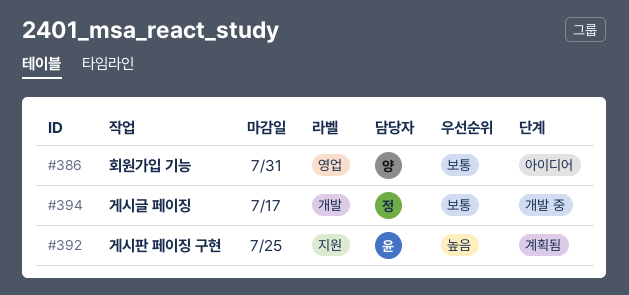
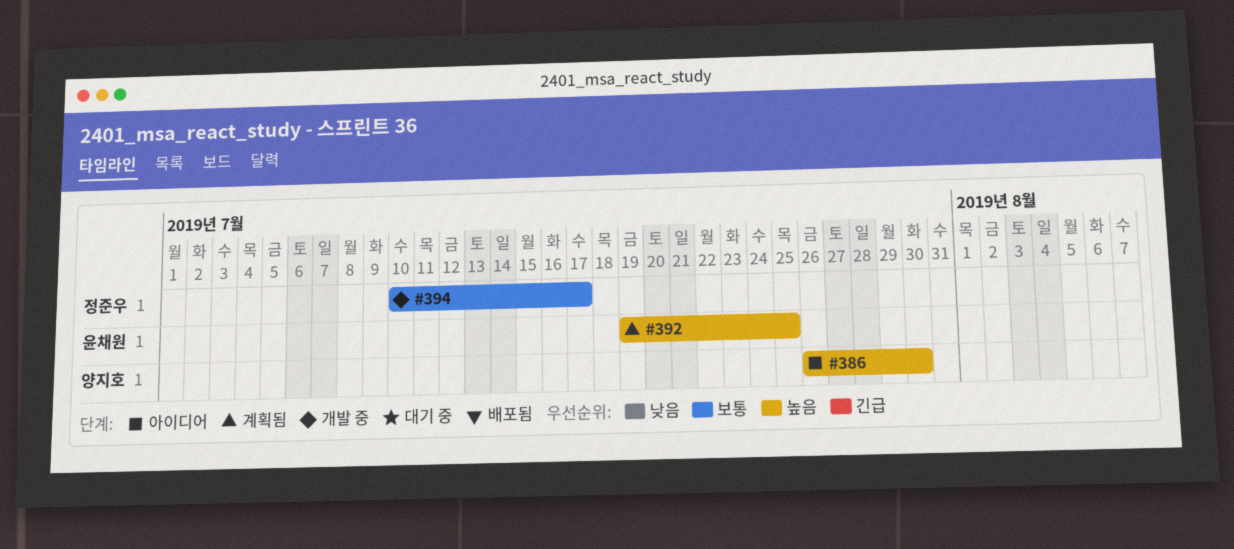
#386, priority: 보통 -> 높음
#386, due: Jul 31 -> Jul 30

